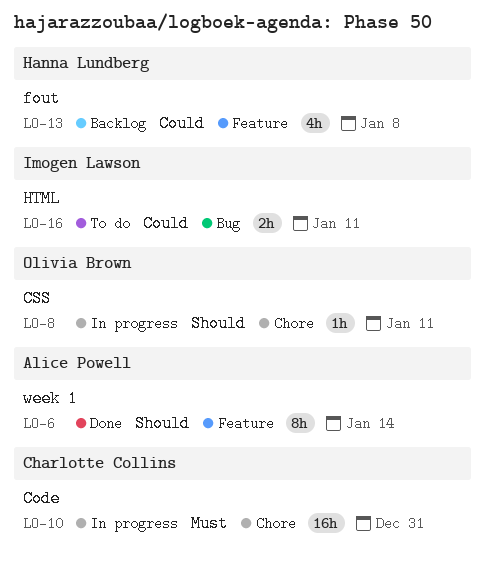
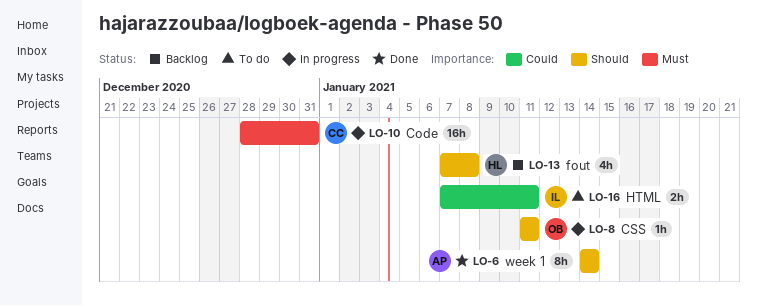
LO-13, priority: Could -> Should

